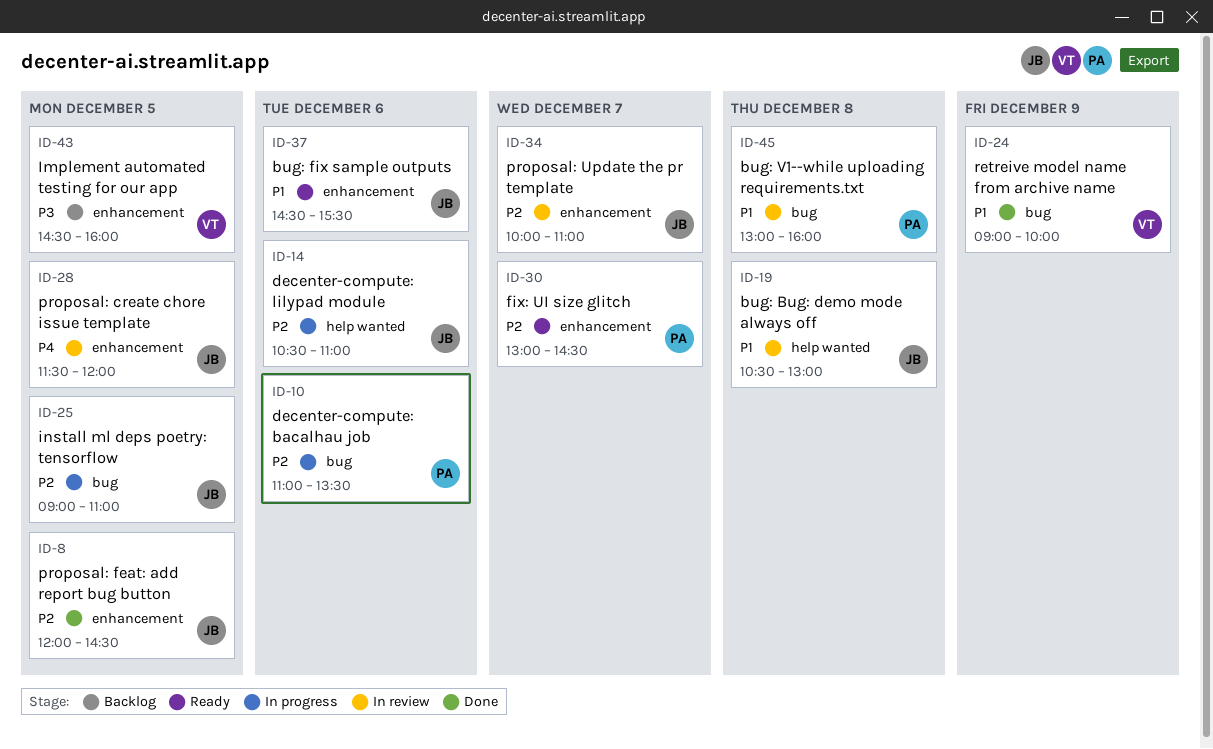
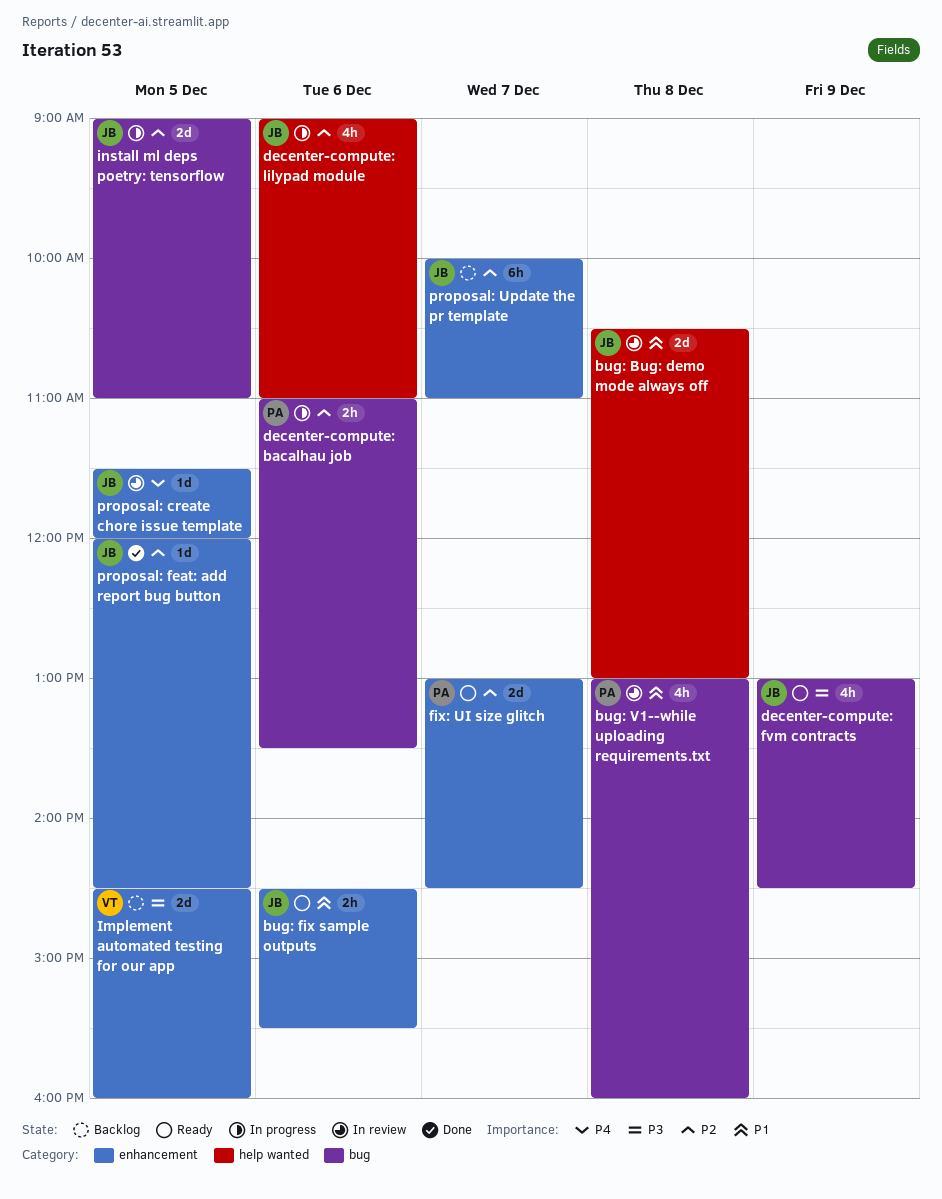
decenter-compute: fvm contracts: none -> present
decenter-compute: lilypad module, begins: 10:30 -> 09:00
proposal: Update the pr template, status: In review -> Backlog
retreive model name from archive name: present -> none

